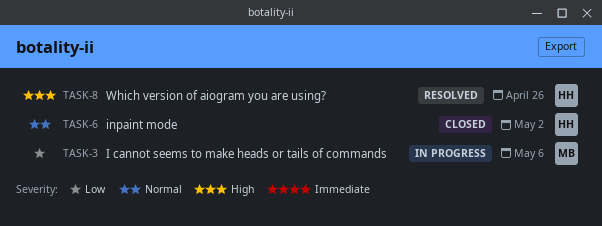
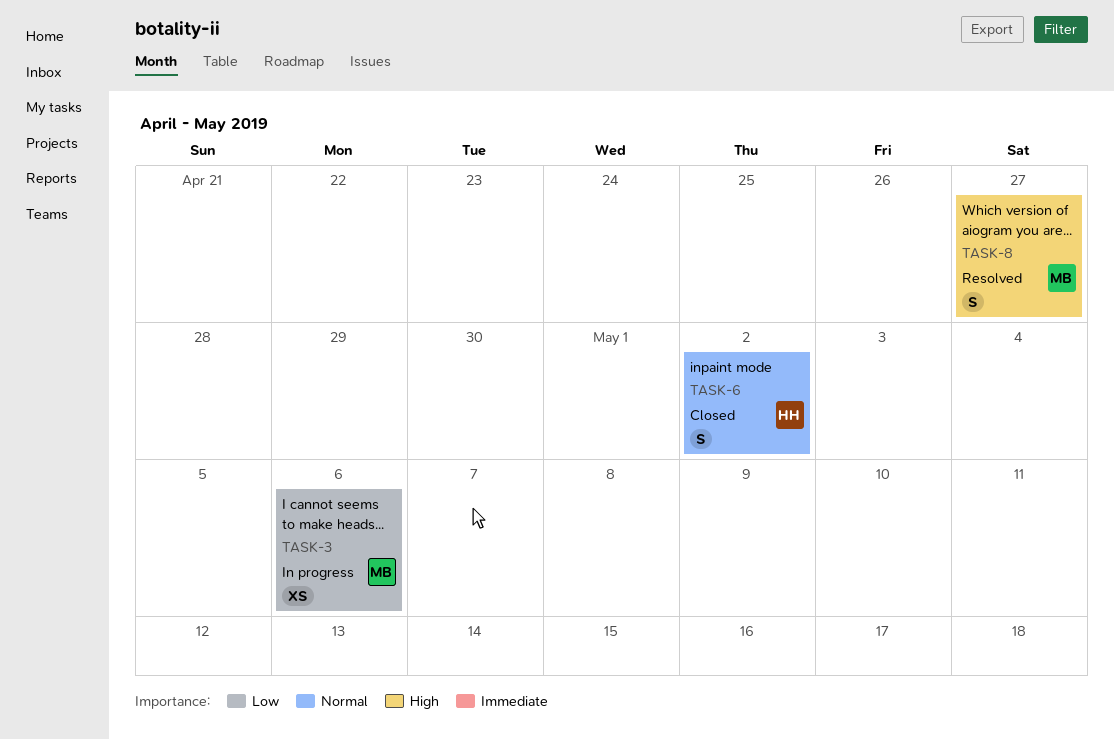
TASK-8, owner: HH -> MB
TASK-8, due: Apr 26 -> Apr 27

